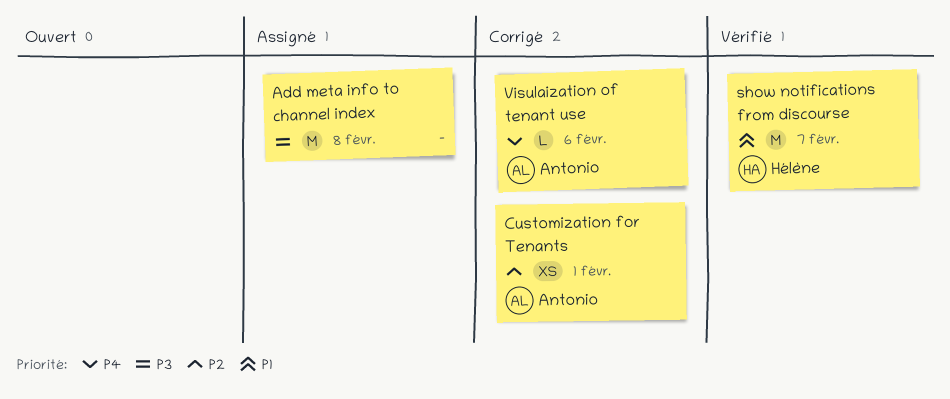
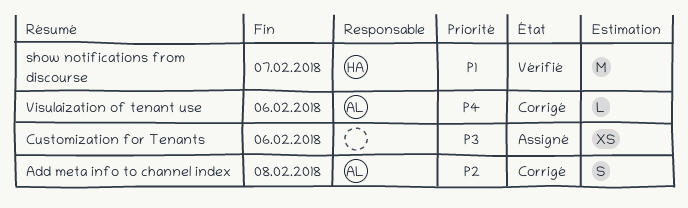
Add meta info to channel index, status: Assigné -> Corrigé
Add meta info to channel index, owner: none -> Antonio
Add meta info to channel index, priority: P3 -> P2
Add meta info to channel index, estimate: M -> S
Customization for Tenants, status: Corrigé -> Assigné
Customization for Tenants, owner: Antonio -> none
Customization for Tenants, priority: P2 -> P3
Customization for Tenants, due: Feb 1 -> Feb 6

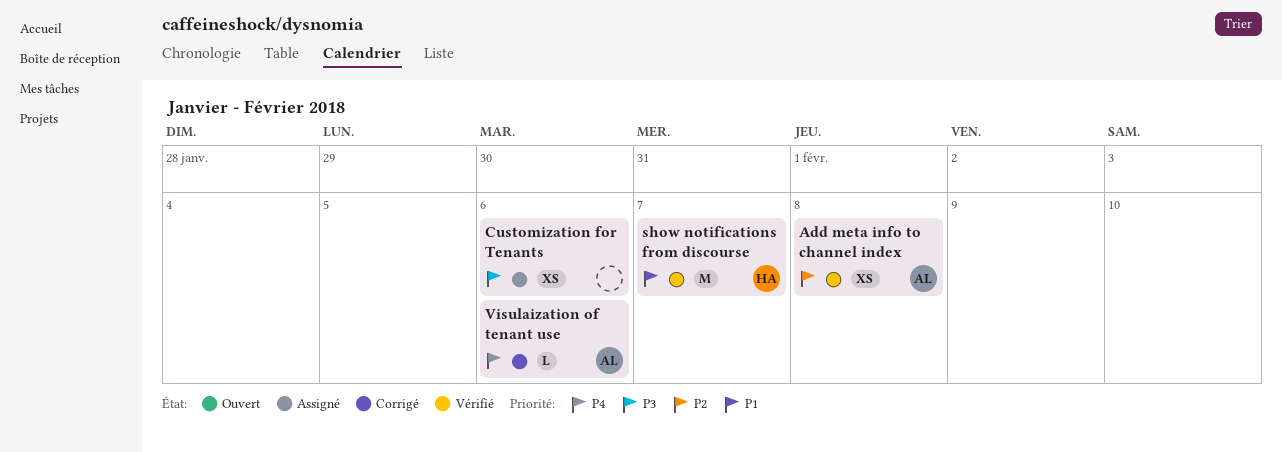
Add meta info to channel index, status: Corrigé -> Vérifié
Add meta info to channel index, estimate: S -> XS

